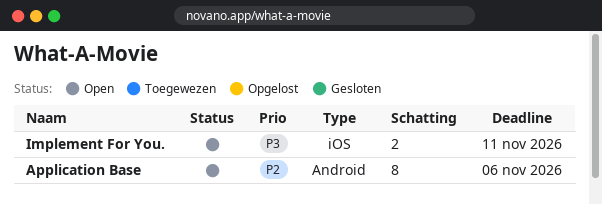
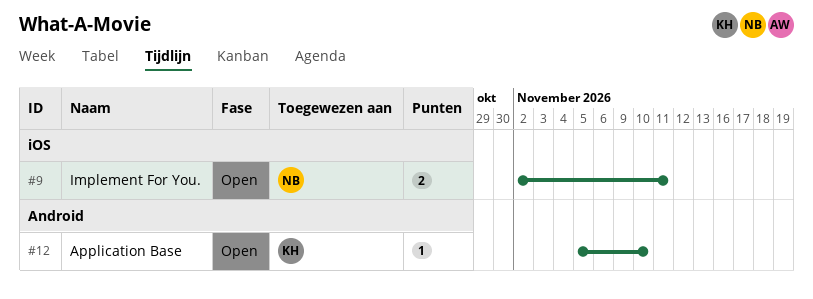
Application Base, estimate: 8 -> 1
Application Base, due: Nov 6 -> Nov 10

